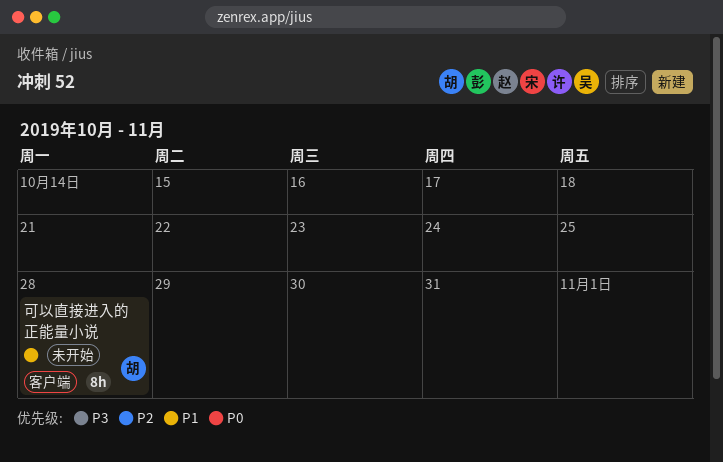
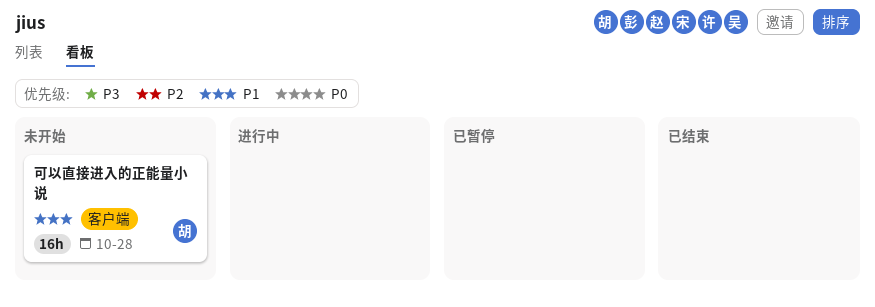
可以直接进入的正能量小说, estimate: 8h -> 16h

